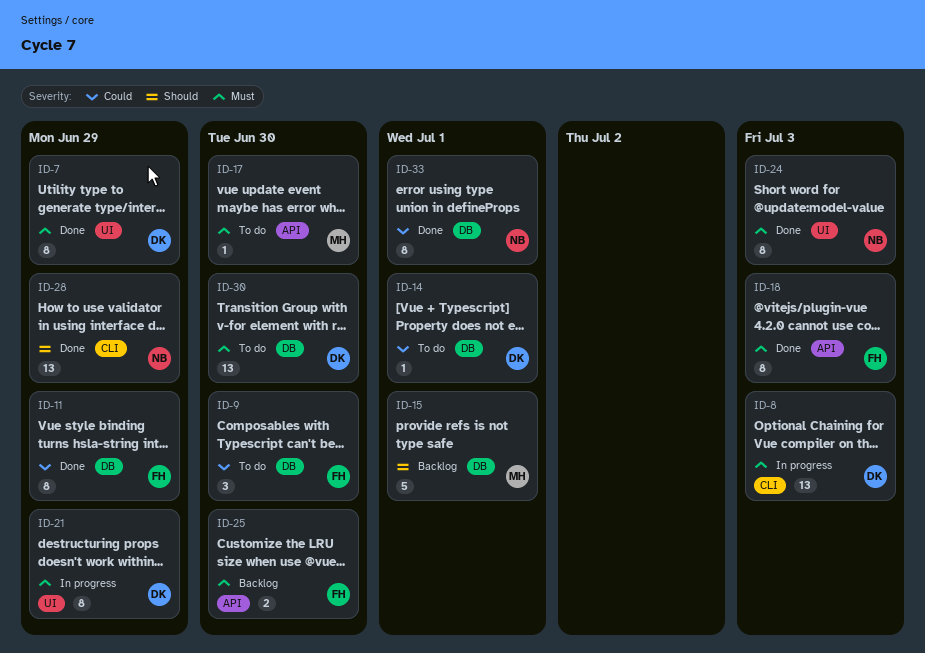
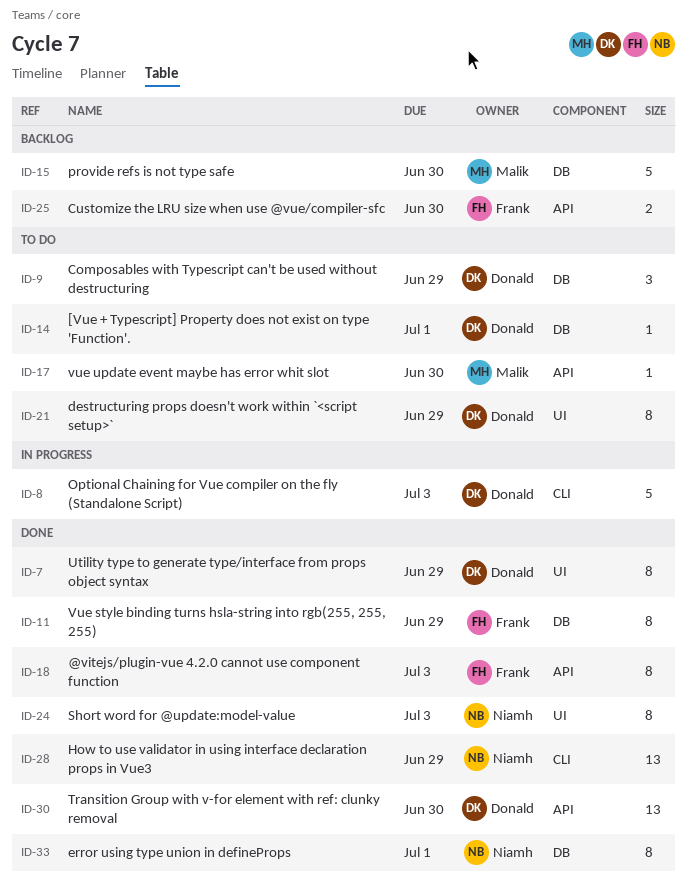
ID-8, estimate: 13 -> 5
ID-9, owner: Frank -> Donald
ID-9, due: Jun 30 -> Jun 29
ID-15, due: Jul 1 -> Jun 30
ID-21, status: In progress -> To do
ID-30, status: To do -> Done
ID-30, label: DB -> API

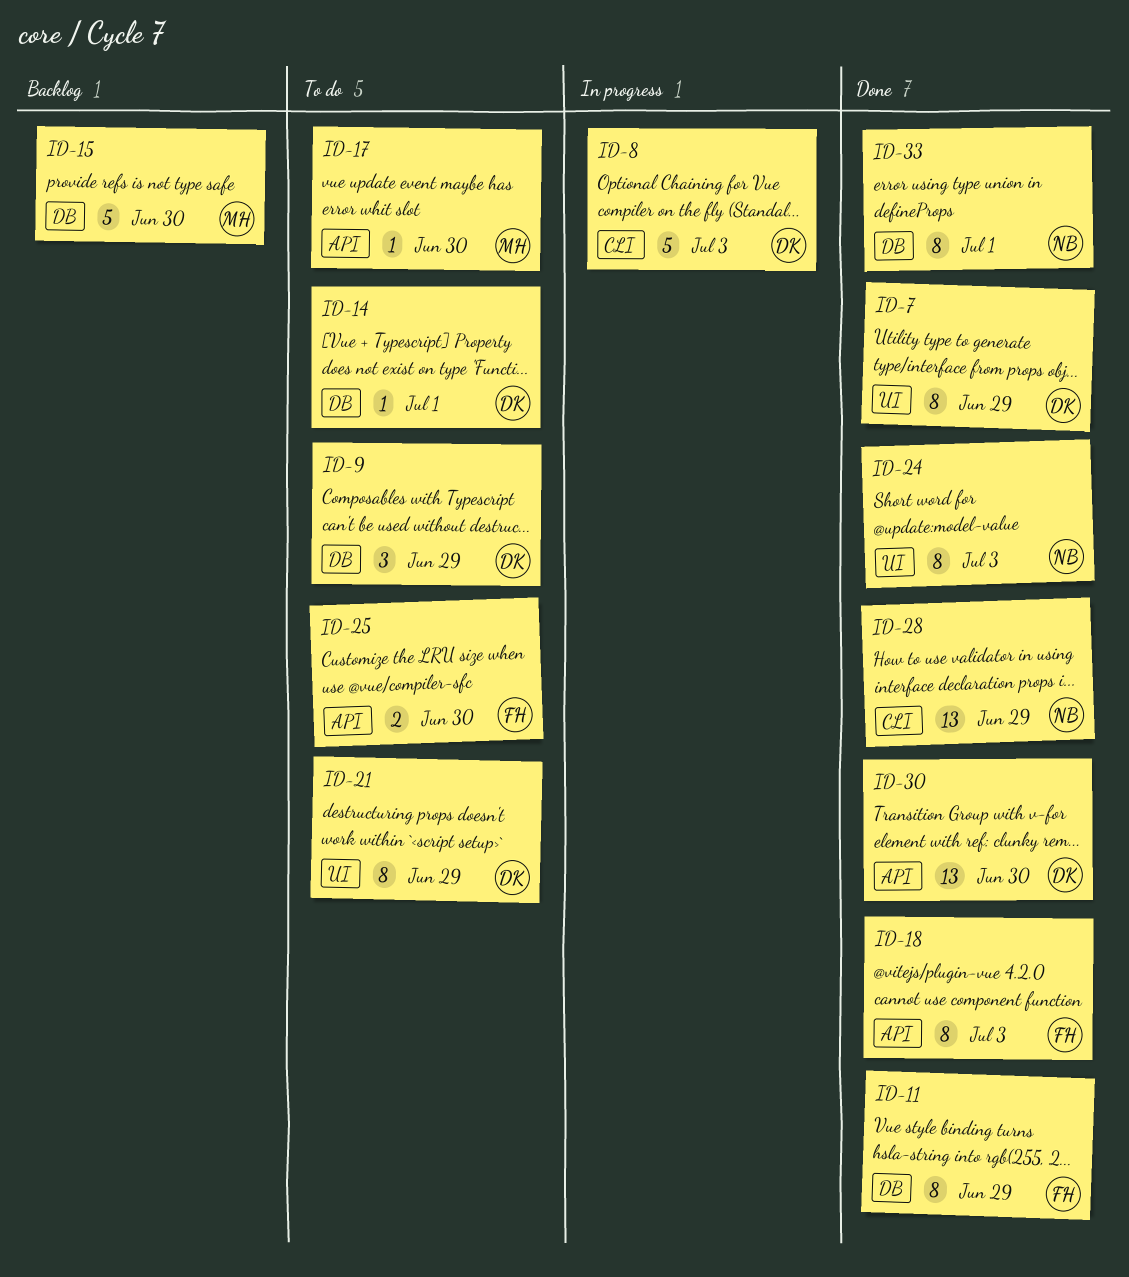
ID-25, status: Backlog -> To do

